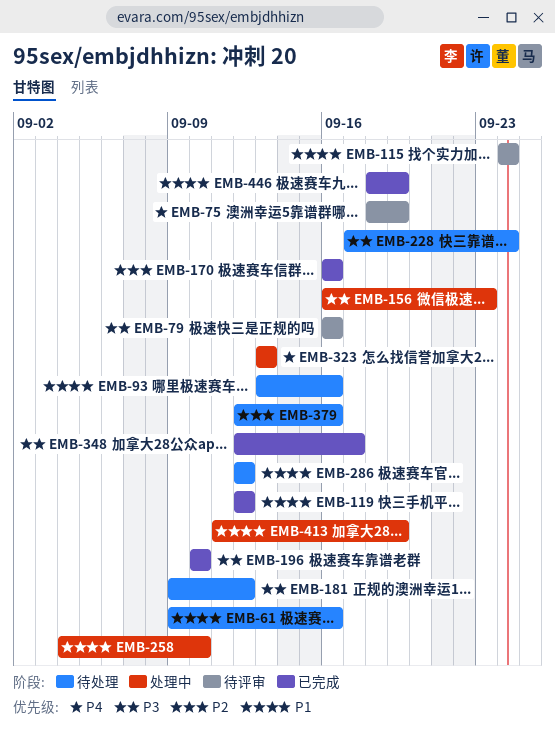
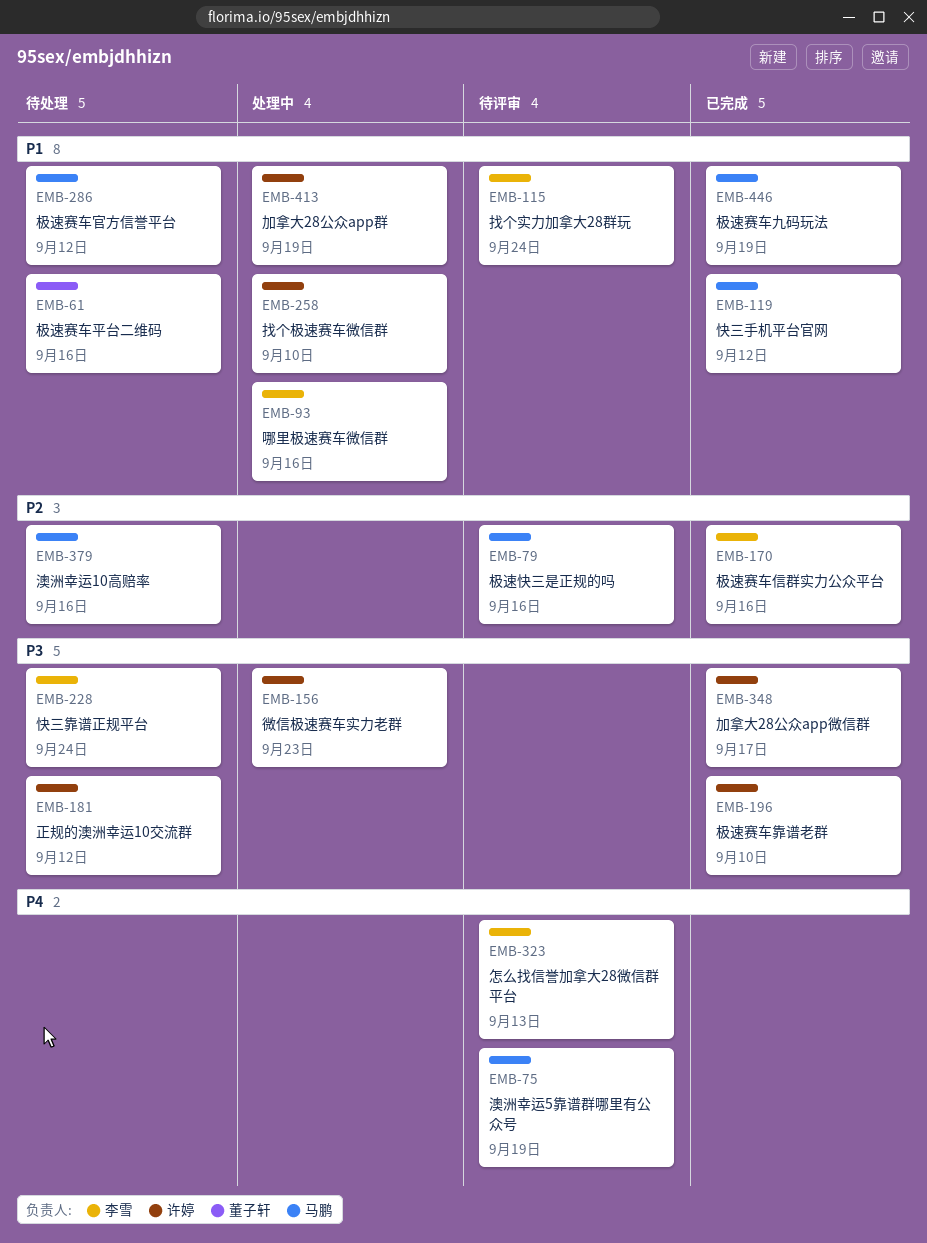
EMB-79, priority: P3 -> P2
EMB-93, status: 待处理 -> 处理中
EMB-323, status: 处理中 -> 待评审

